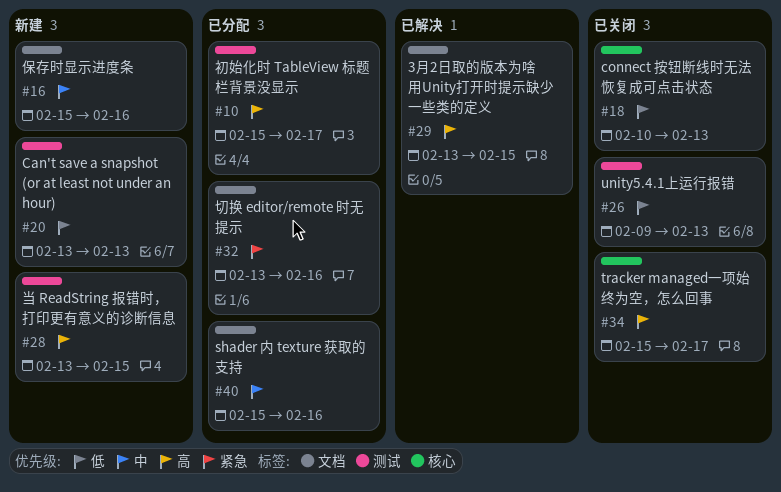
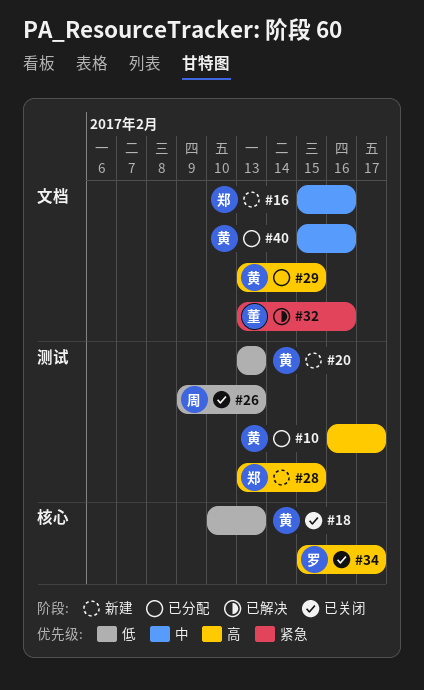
#10, start: Feb 15 -> Feb 16
#29, status: 已解决 -> 已分配
#32, status: 已分配 -> 已解决

